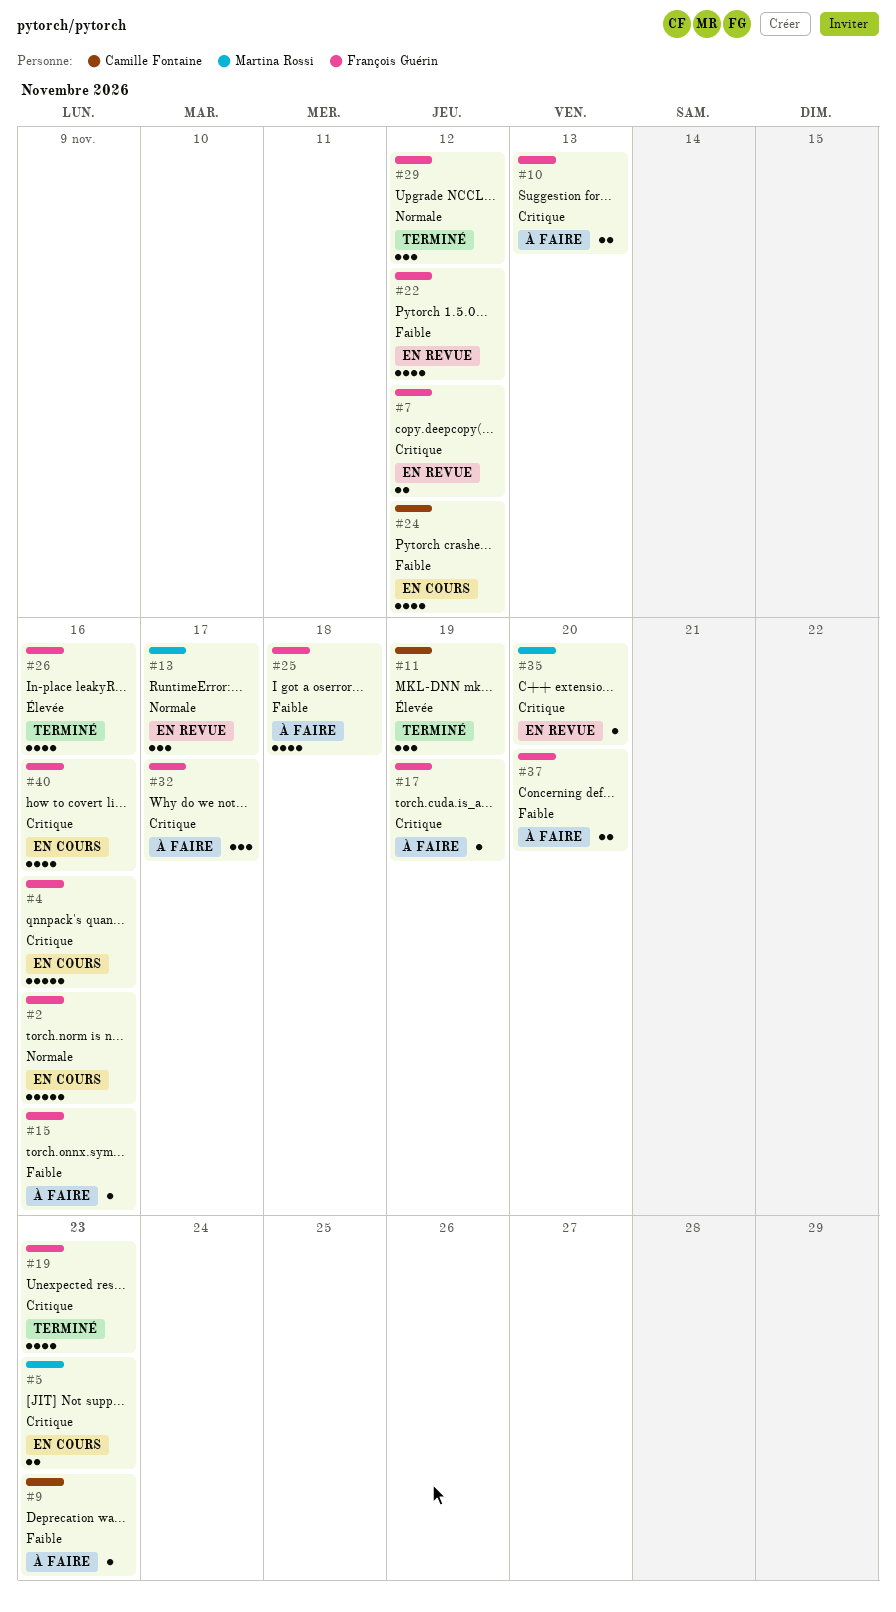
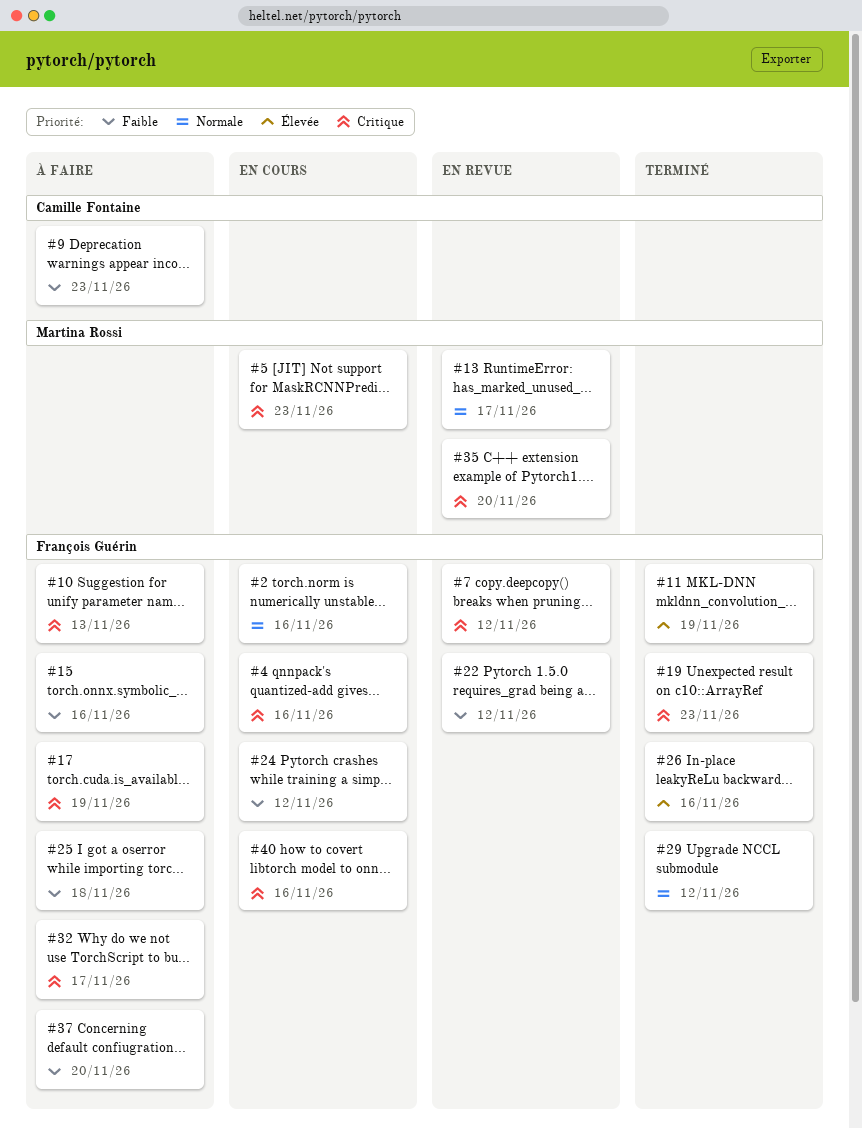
#11, owner: Camille Fontaine -> François Guérin
#24, owner: Camille Fontaine -> François Guérin

